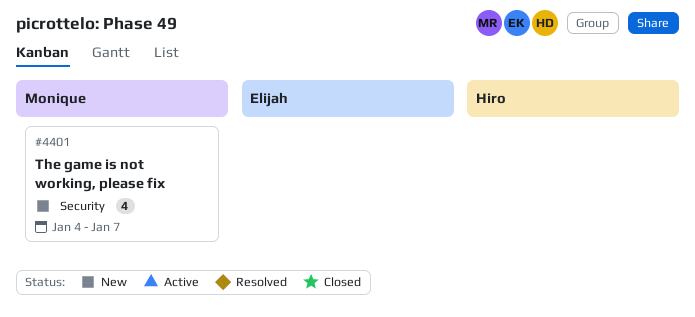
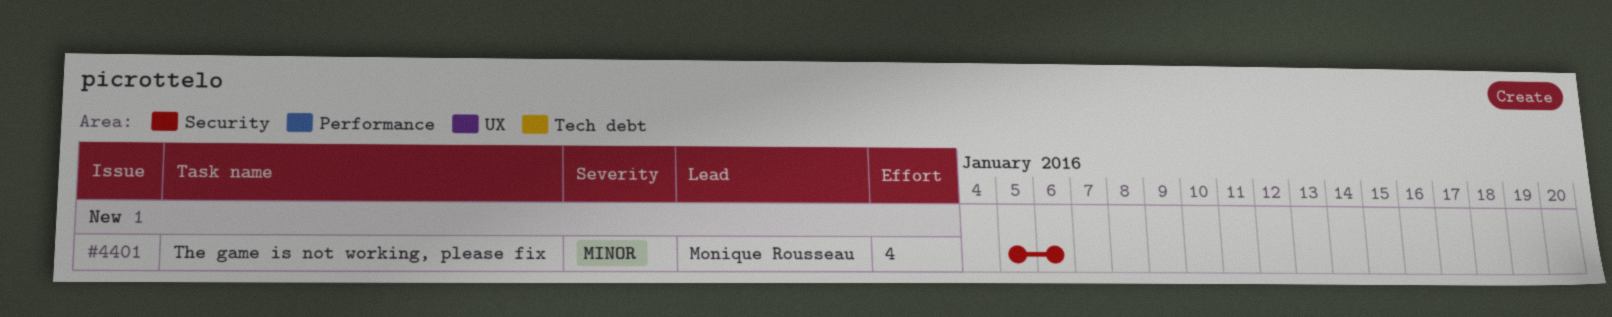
#4401, start: Jan 4 -> Jan 5
#4401, due: Jan 7 -> Jan 6

